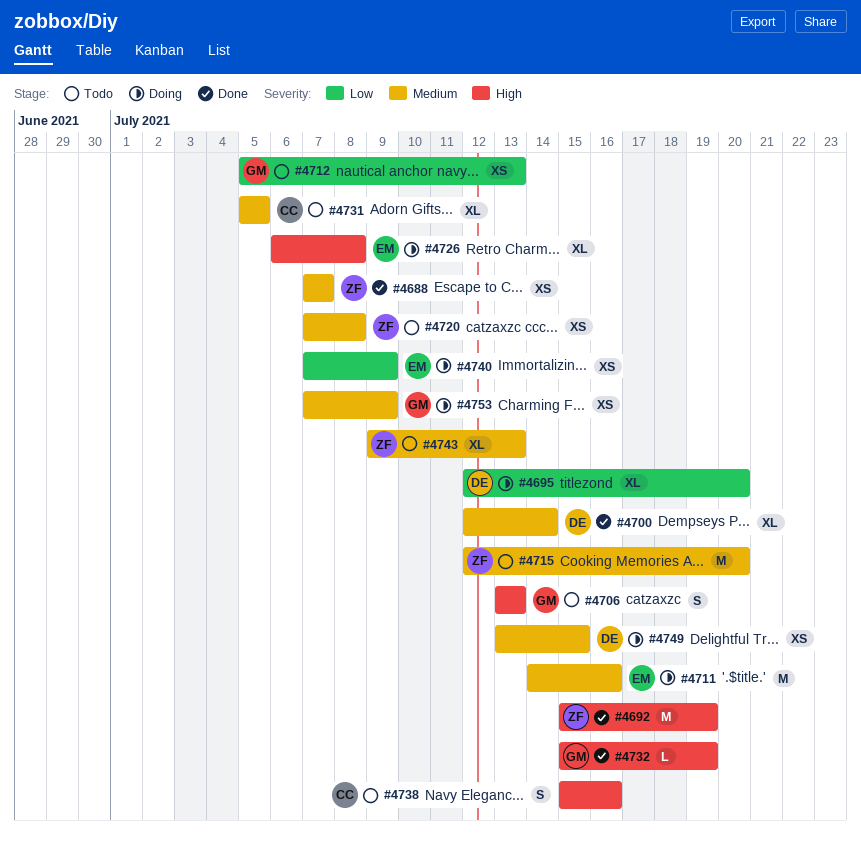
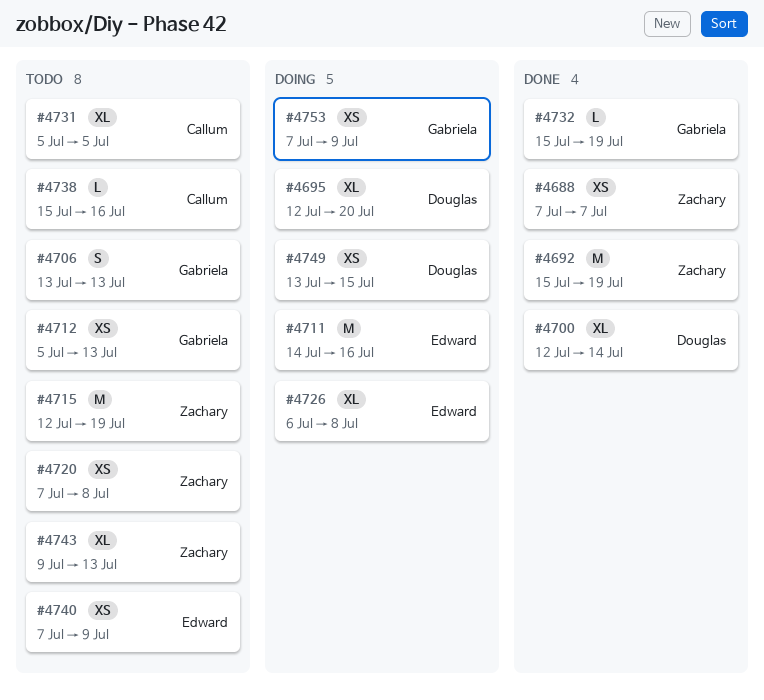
#4715, due: Jul 20 -> Jul 19
#4738, estimate: S -> L
#4740, status: Doing -> Todo

